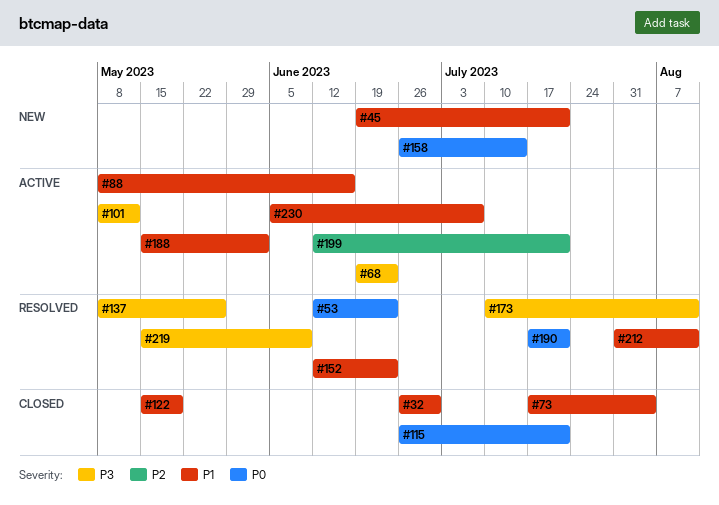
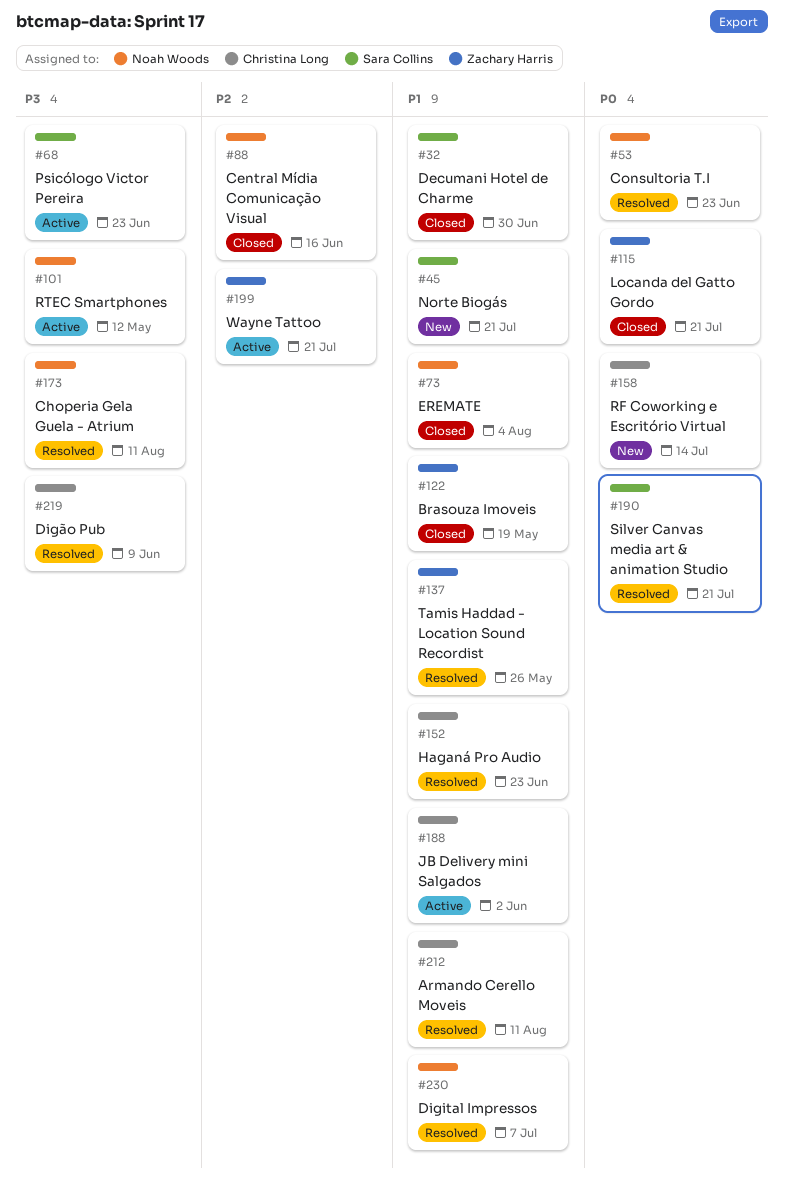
#88, status: Active -> Closed
#88, priority: P1 -> P2
#137, priority: P3 -> P1
#230, status: Active -> Resolved

